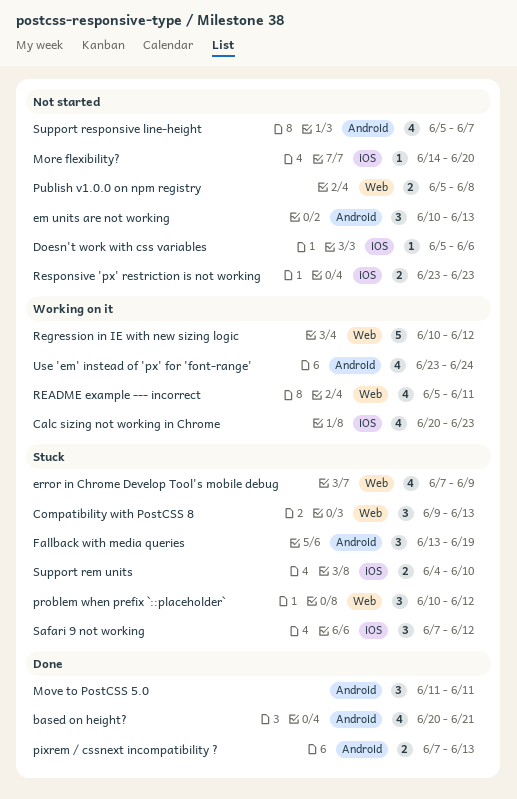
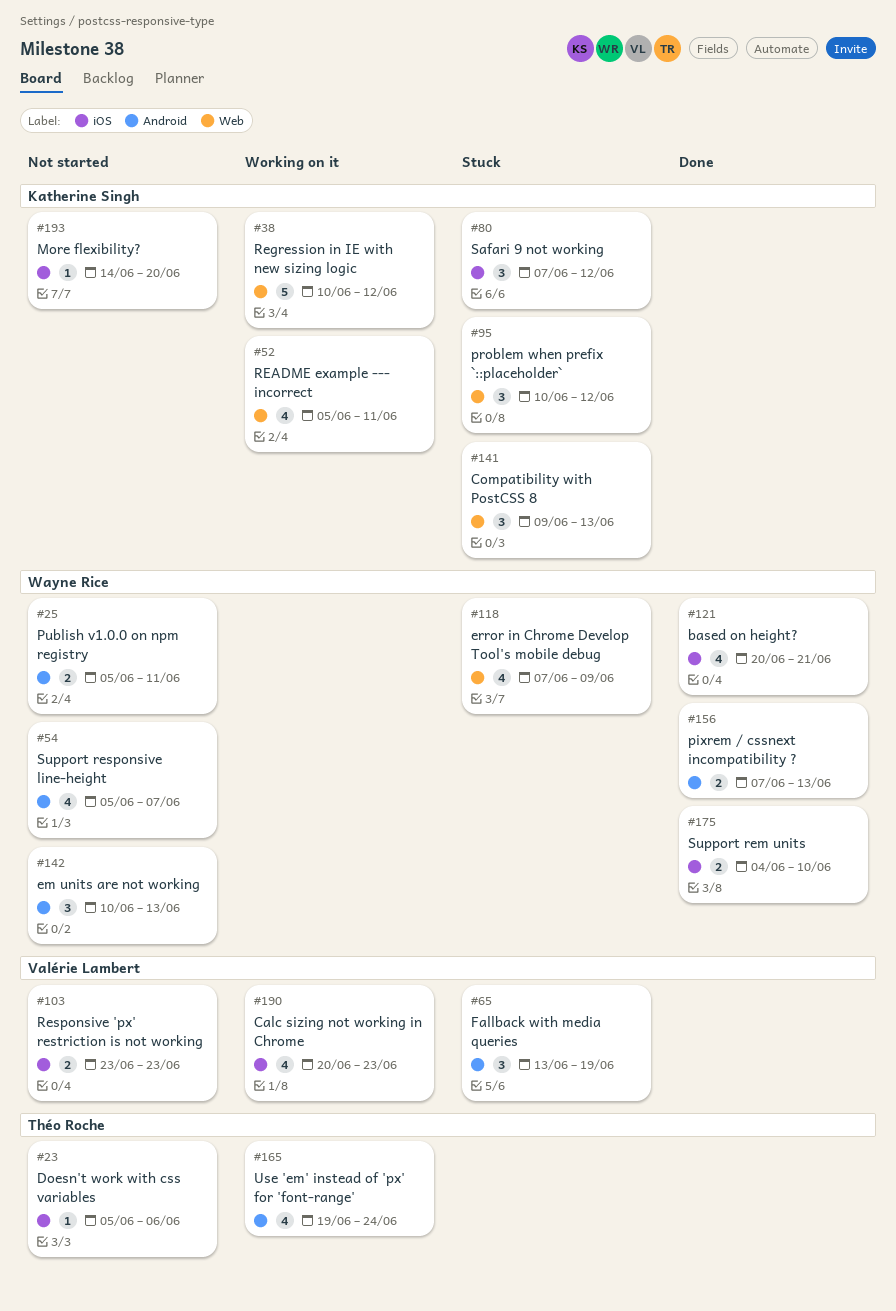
based on height?, label: Android -> iOS
Move to PostCSS 5.0: present -> none
Publish v1.0.0 on npm registry, label: Web -> Android
Publish v1.0.0 on npm registry, due: Jun 8 -> Jun 11
Support rem units, status: Stuck -> Done
Use 'em' instead of 'px' for 'font-range', start: Jun 23 -> Jun 19

